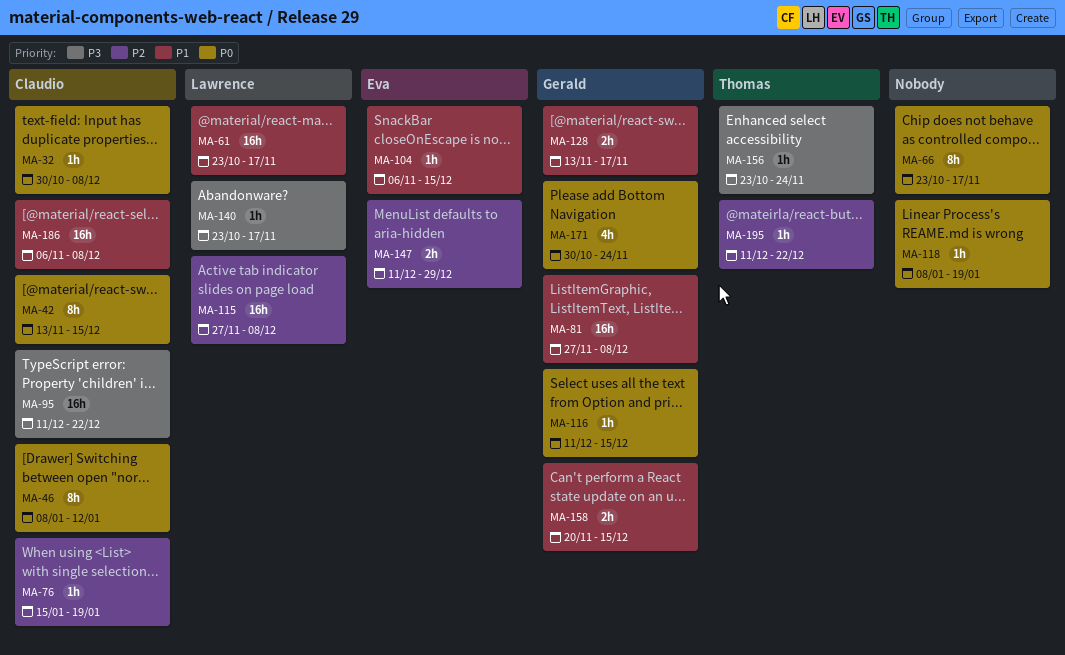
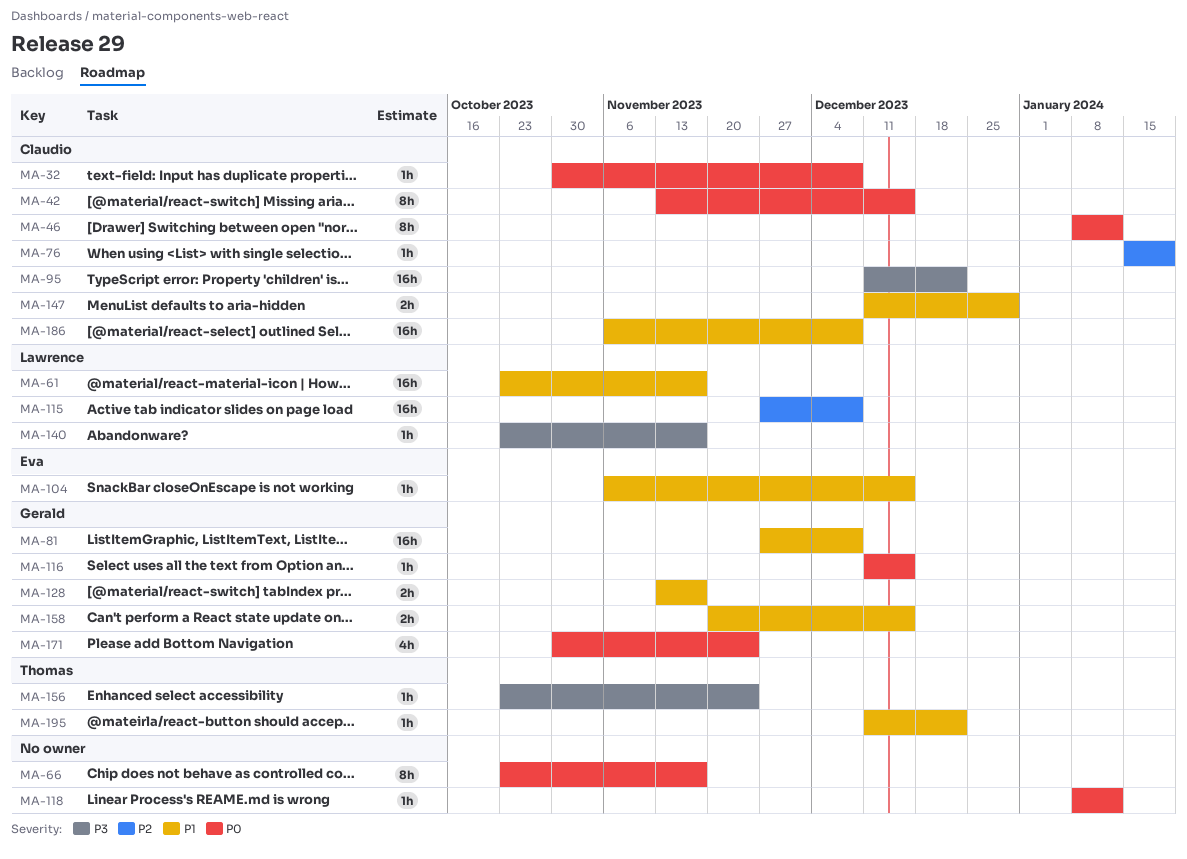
MA-118, due: Jan 19 -> Jan 12
MA-147, owner: Eva -> Claudio
MA-147, priority: P2 -> P1
MA-195, priority: P2 -> P1

